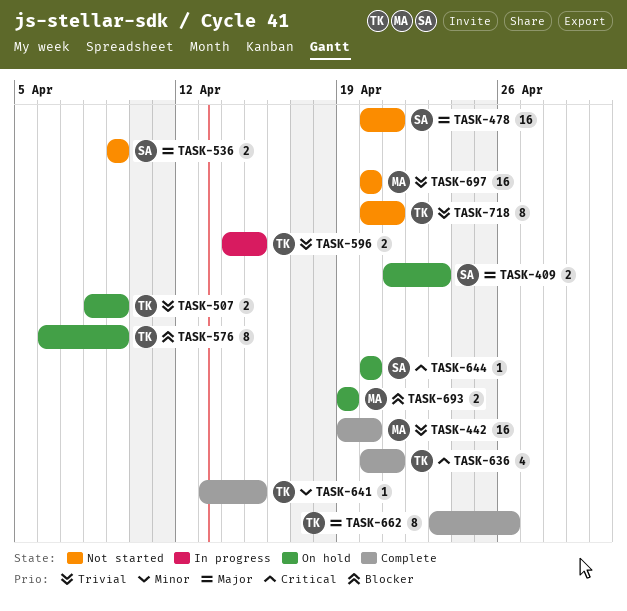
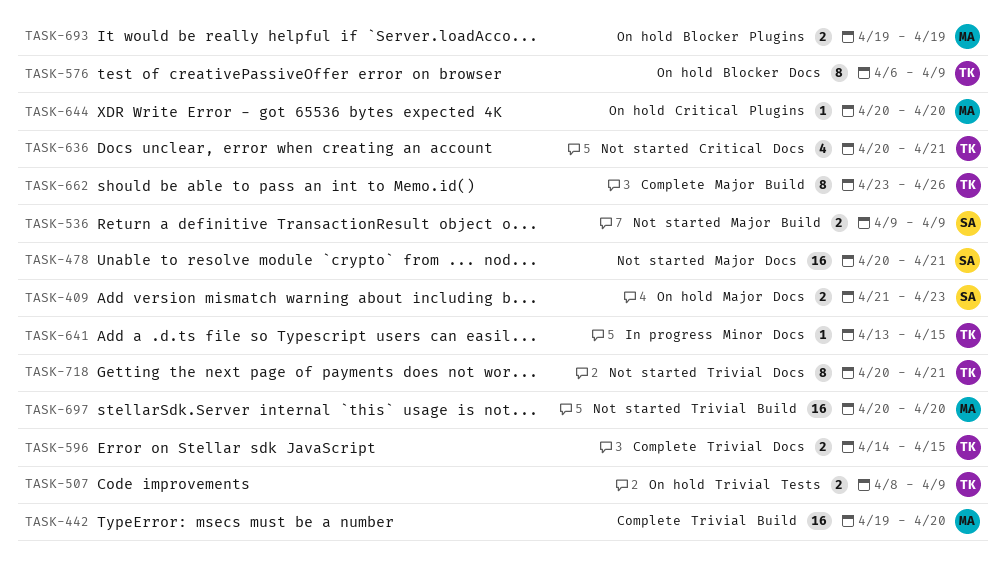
TASK-596, status: In progress -> Complete
TASK-636, status: Complete -> Not started
TASK-641, status: Complete -> In progress
TASK-644, owner: SA -> MA

